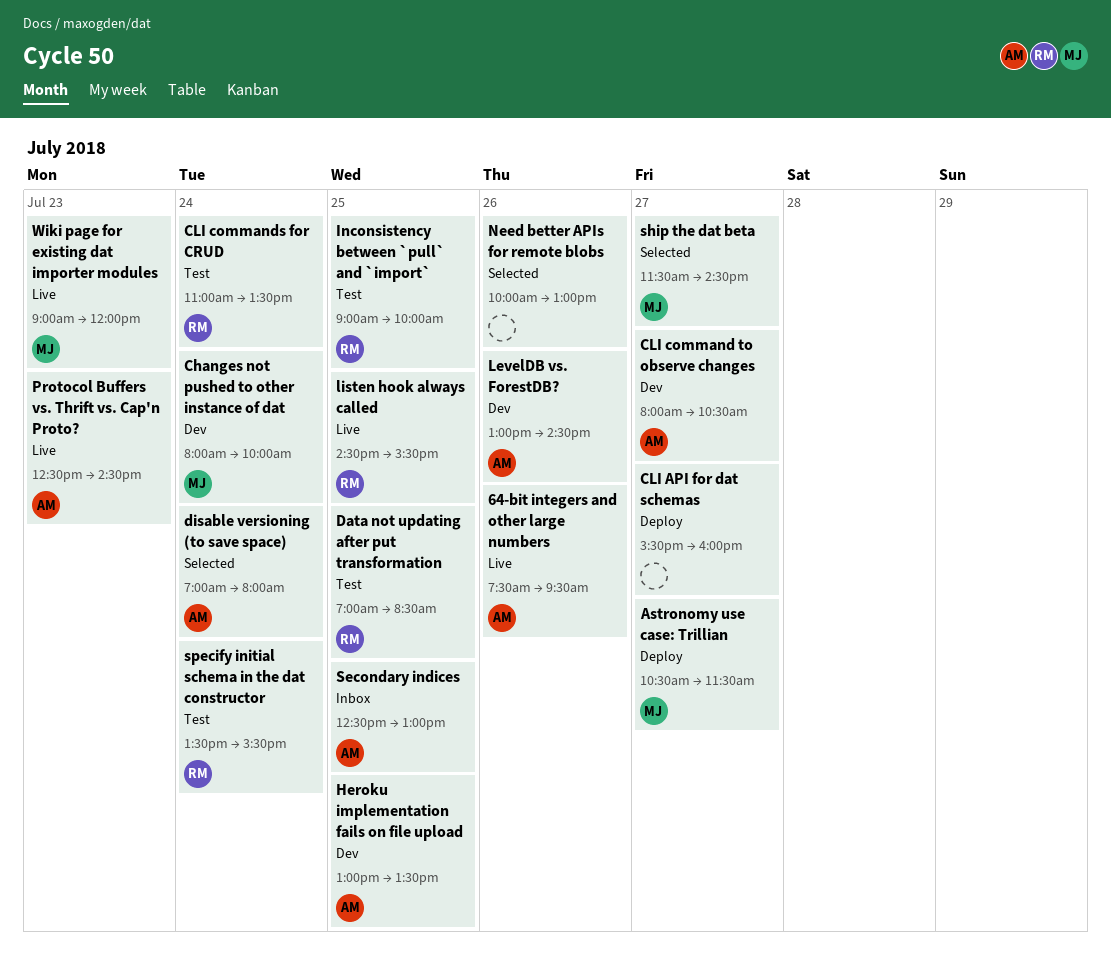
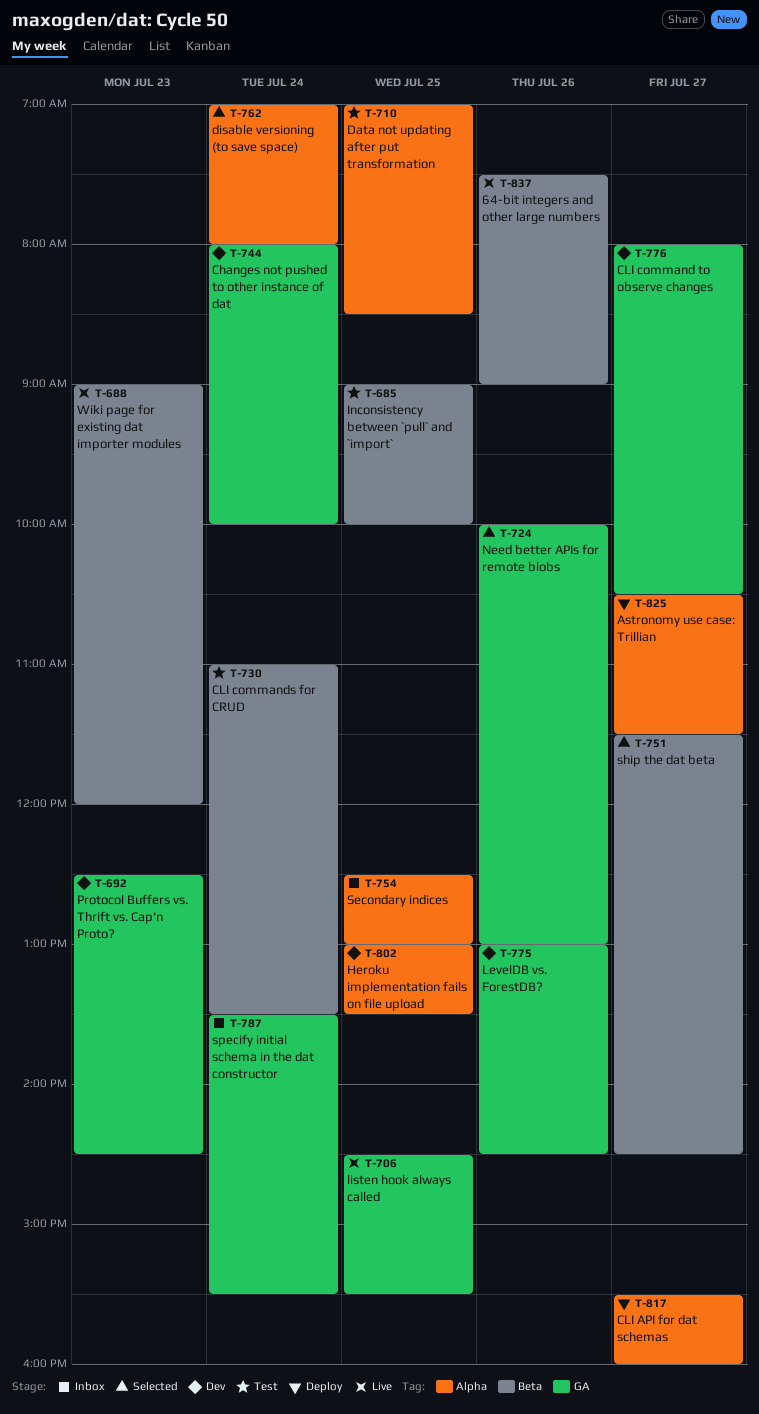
64-bit integers and other large numbers, ends: 09:30 -> 09:00
Protocol Buffers vs. Thrift vs. Cap'n Proto?, status: Live -> Dev
specify initial schema in the dat constructor, status: Test -> Inbox

